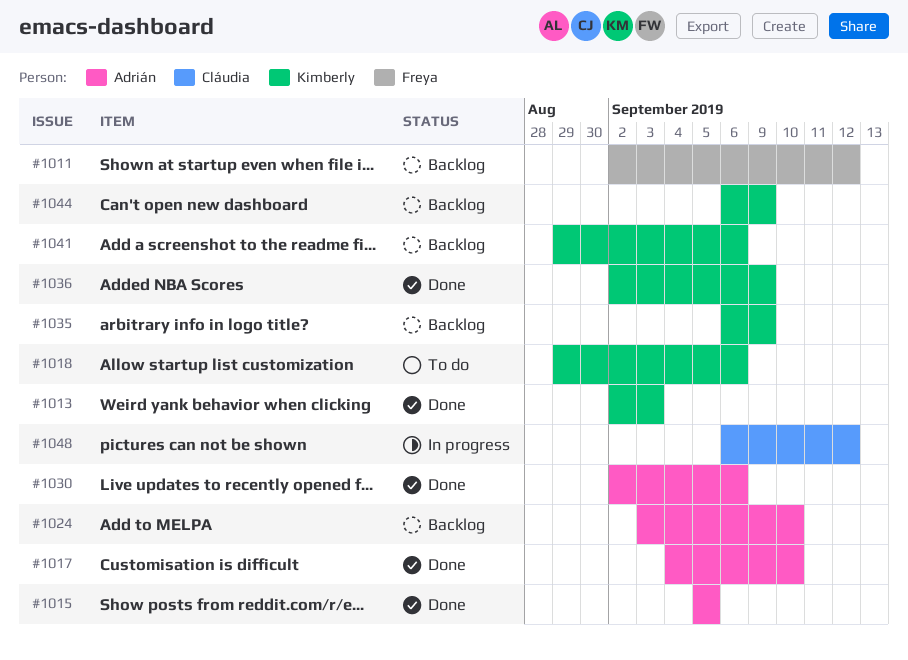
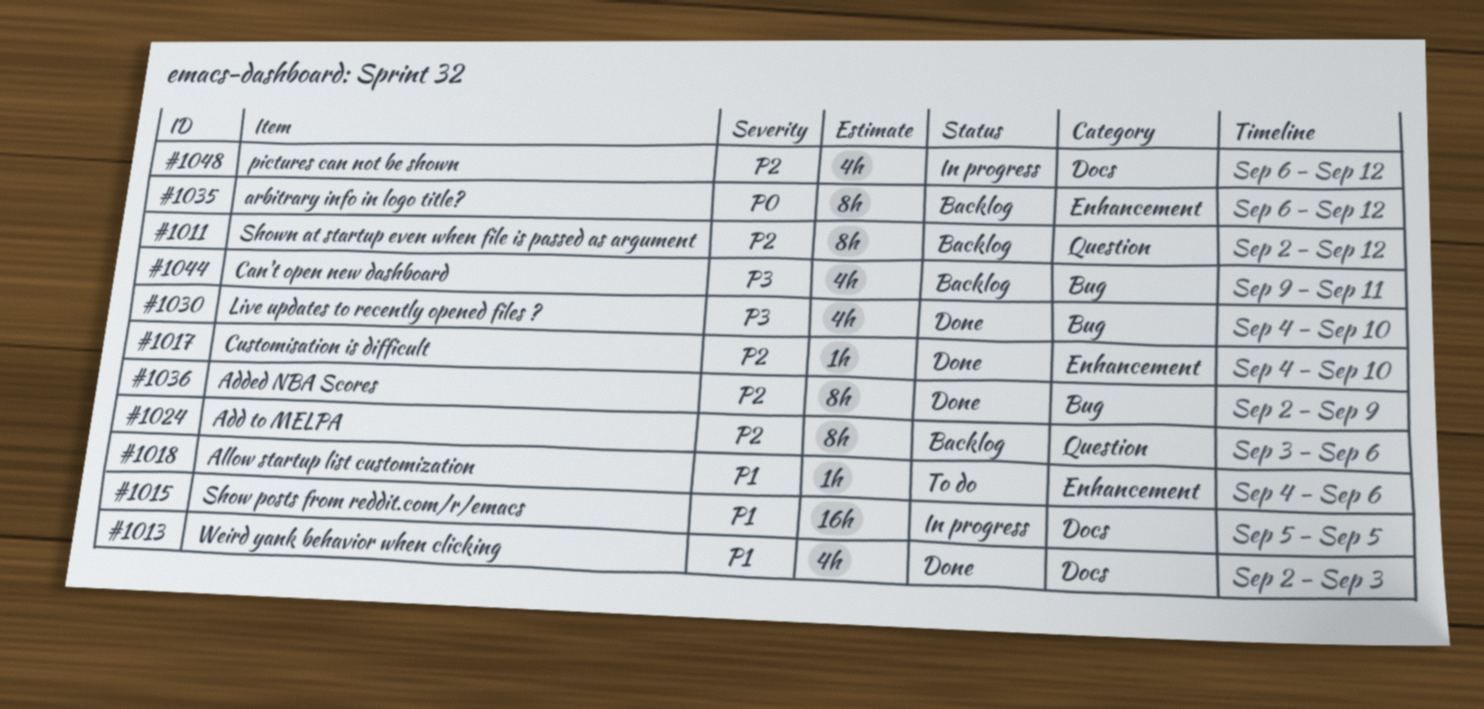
#1015, status: Done -> In progress
#1018, start: Aug 29 -> Sep 4
#1024, due: Sep 10 -> Sep 6
#1030, start: Sep 2 -> Sep 4
#1030, due: Sep 6 -> Sep 10
#1035, due: Sep 9 -> Sep 12
#1041: present -> none
#1044, start: Sep 6 -> Sep 9
#1044, due: Sep 9 -> Sep 11

